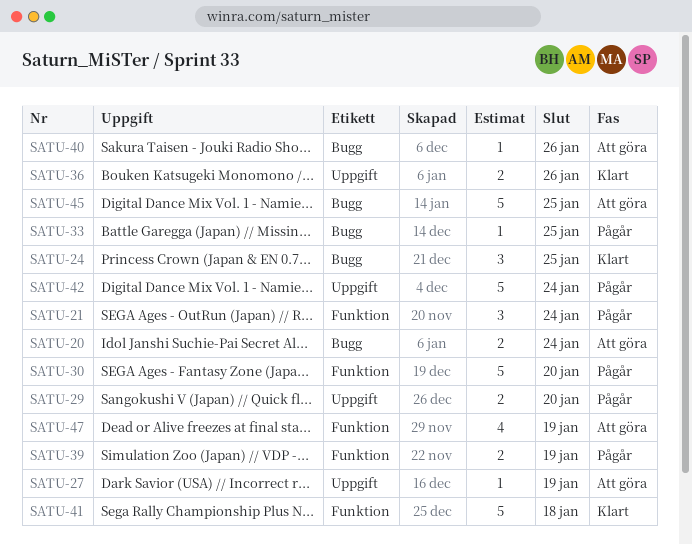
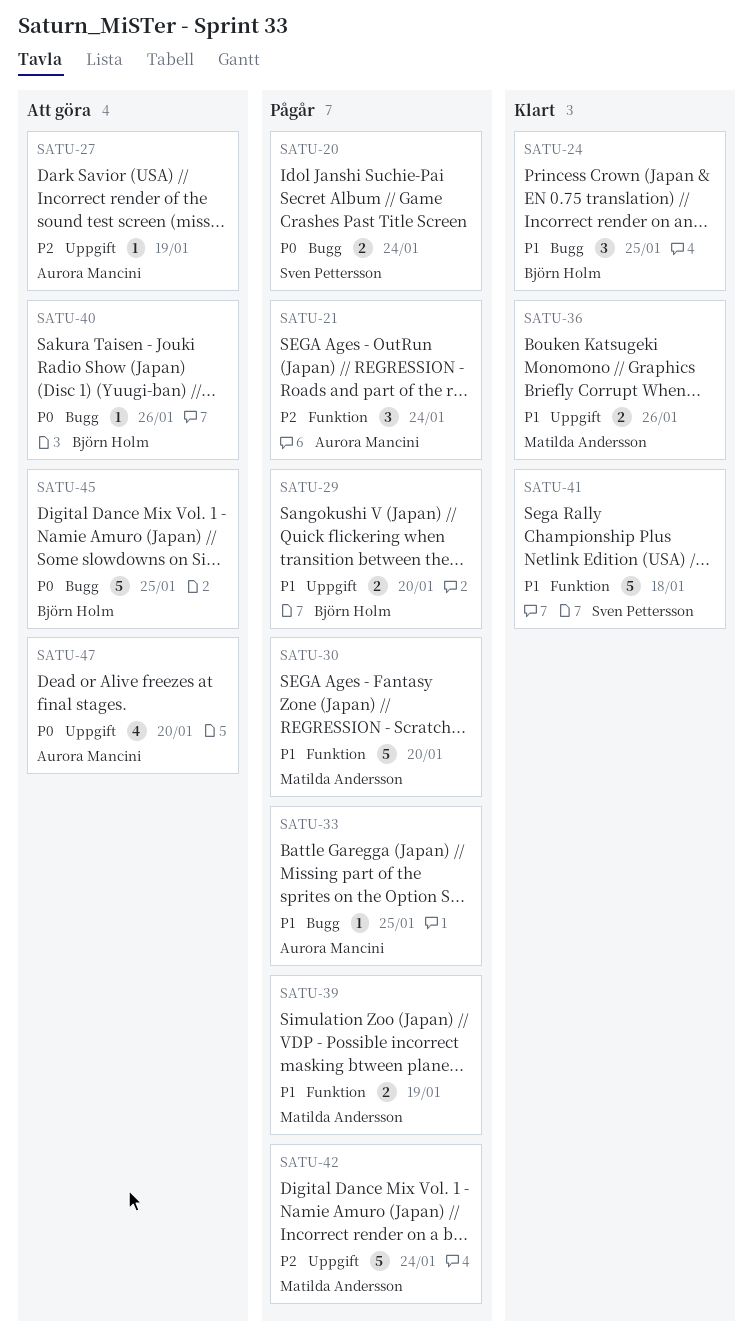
SATU-20, status: Att göra -> Pågår
SATU-47, label: Funktion -> Uppgift
SATU-47, due: Jan 19 -> Jan 20

